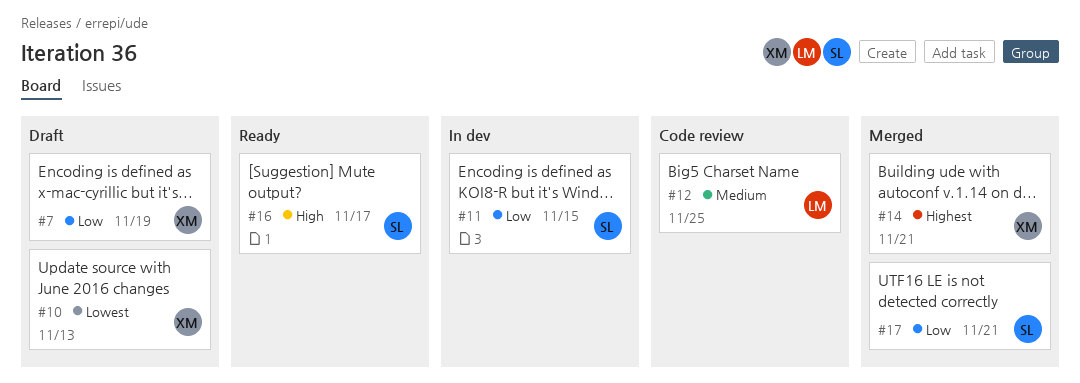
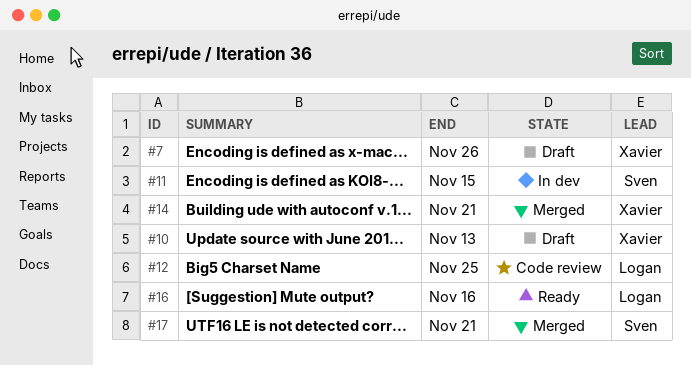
#7, due: Nov 19 -> Nov 26
#16, owner: Sven -> Logan
#16, due: Nov 17 -> Nov 16

